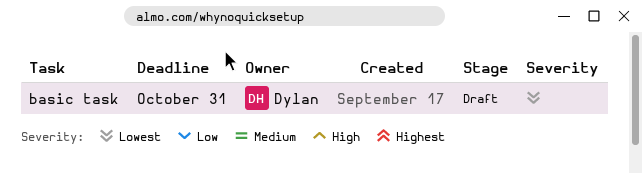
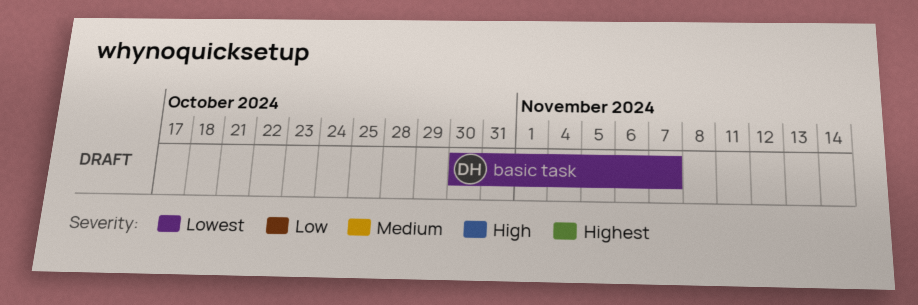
basic task, due: Oct 31 -> Nov 7

